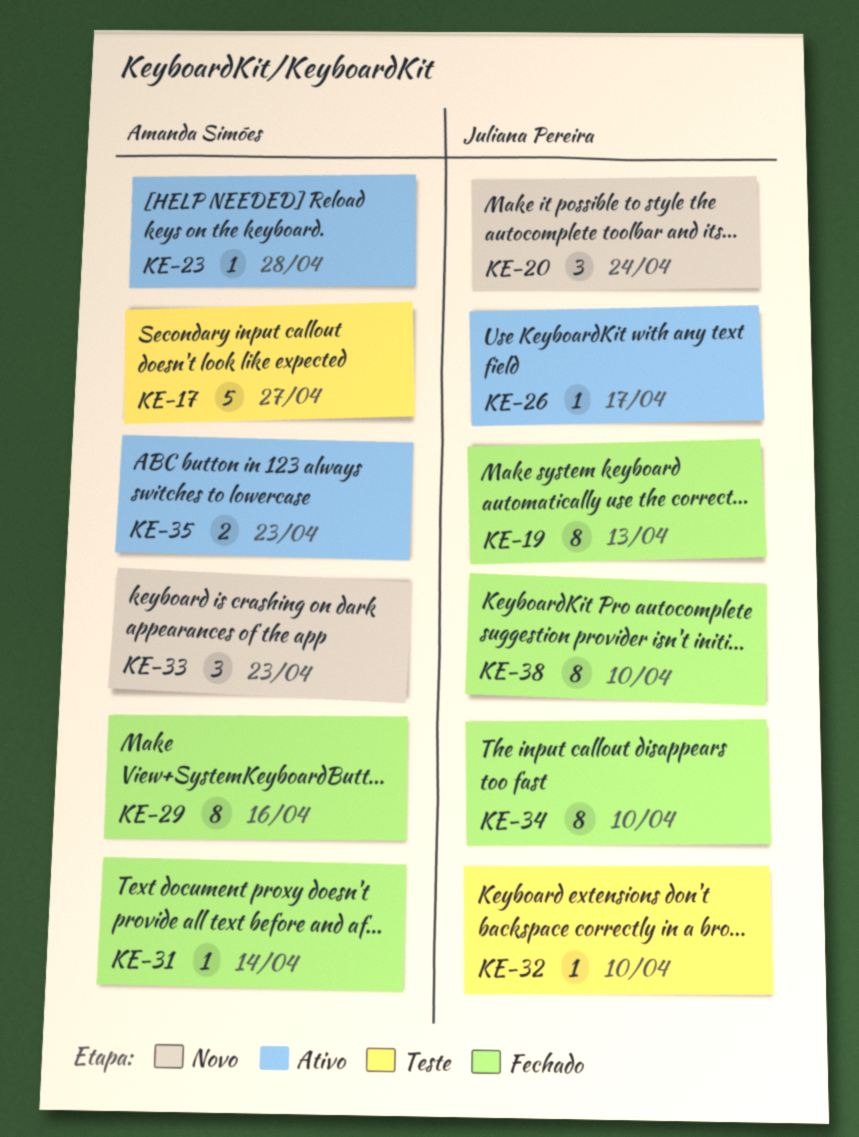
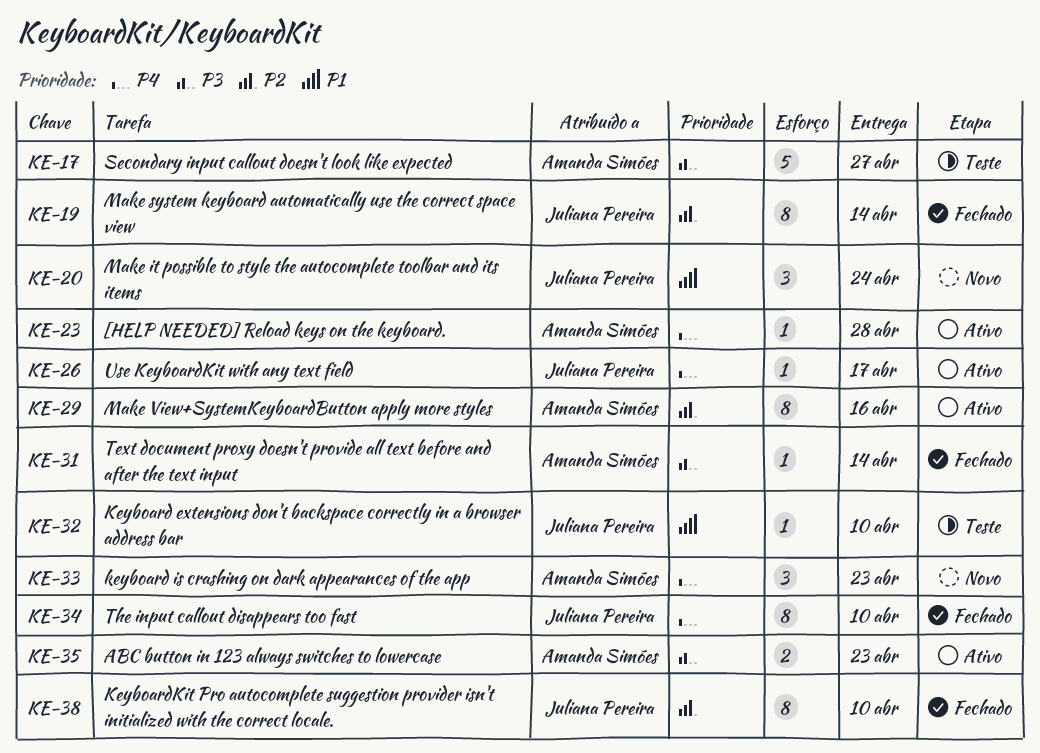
KE-19, due: Apr 13 -> Apr 14
KE-29, status: Fechado -> Ativo

